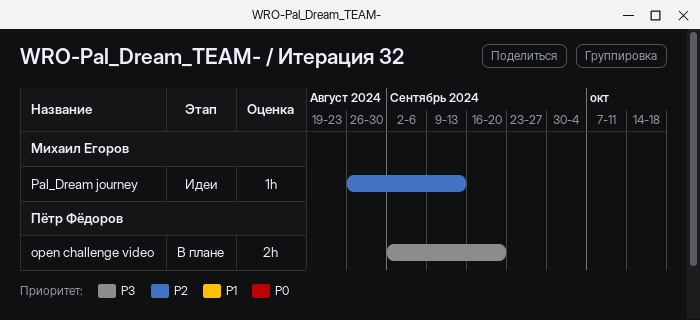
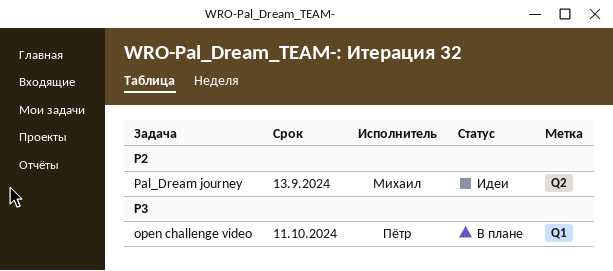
open challenge video, due: Sep 20 -> Oct 11

